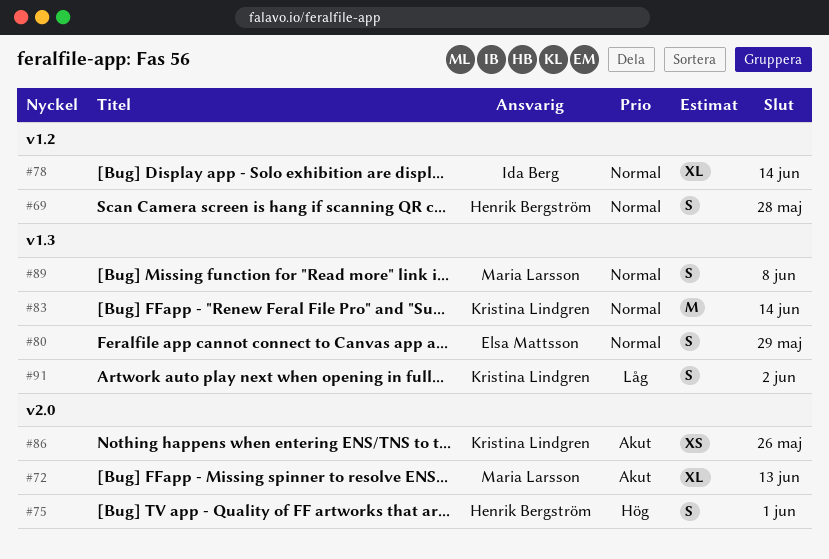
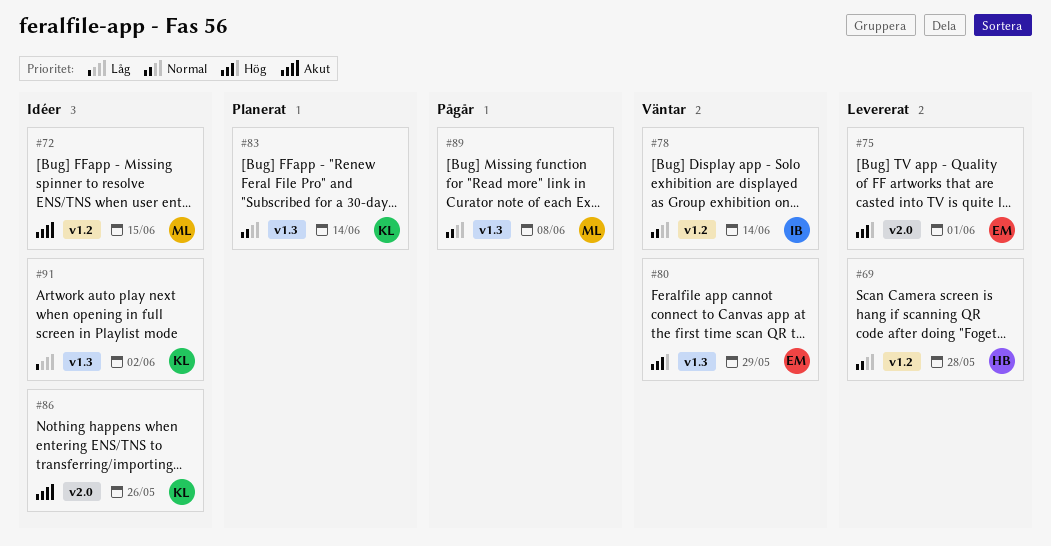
#72, label: v2.0 -> v1.2
#72, due: Jun 13 -> Jun 15
#75, owner: Henrik Bergström -> Elsa Mattsson
#80, priority: Normal -> Hög

